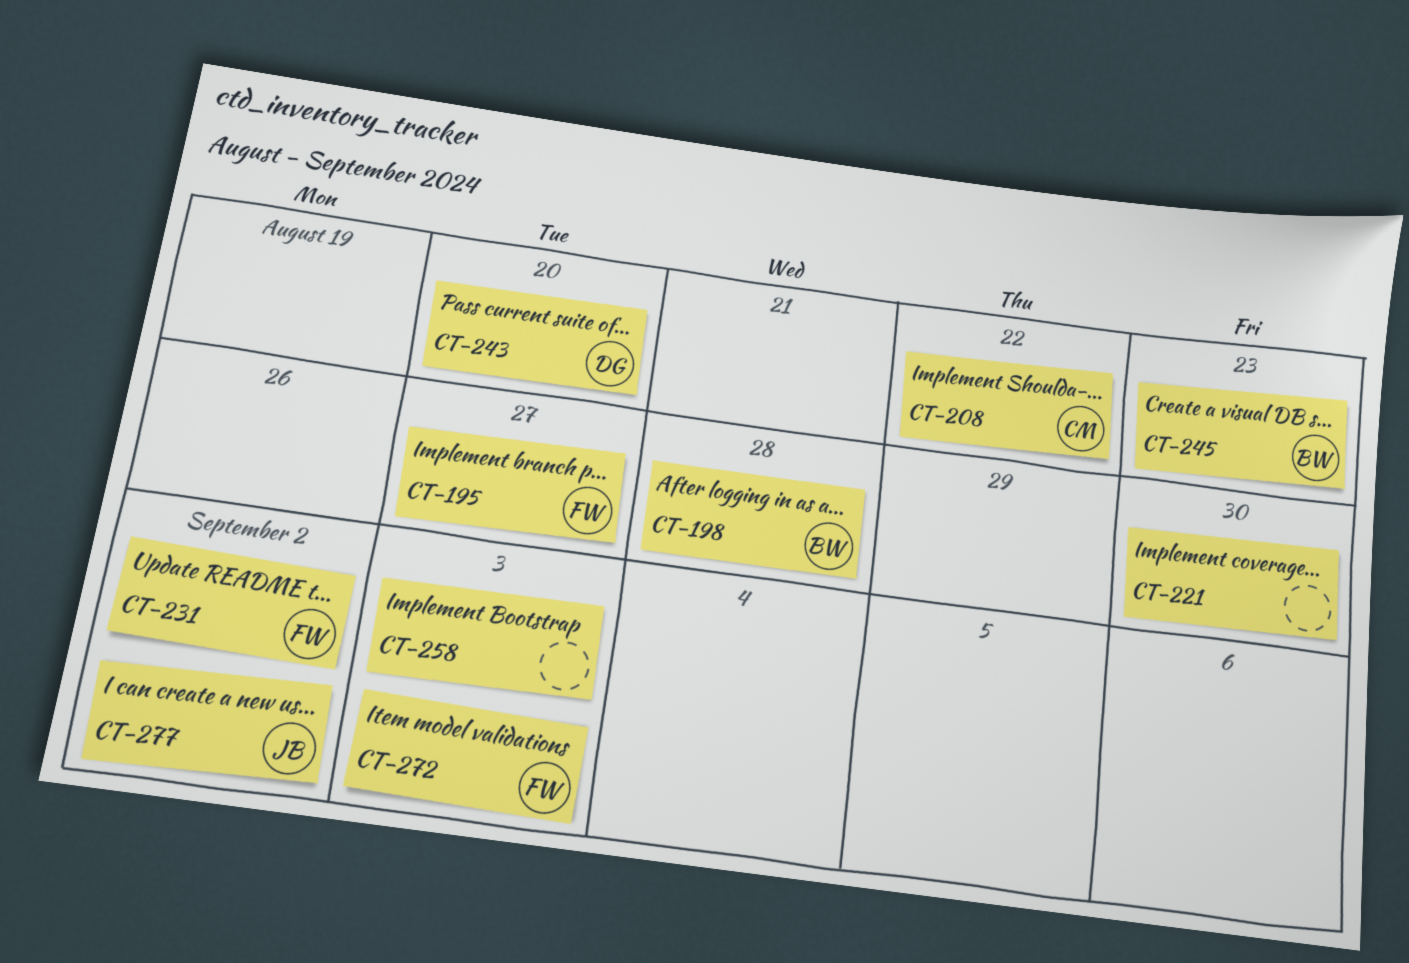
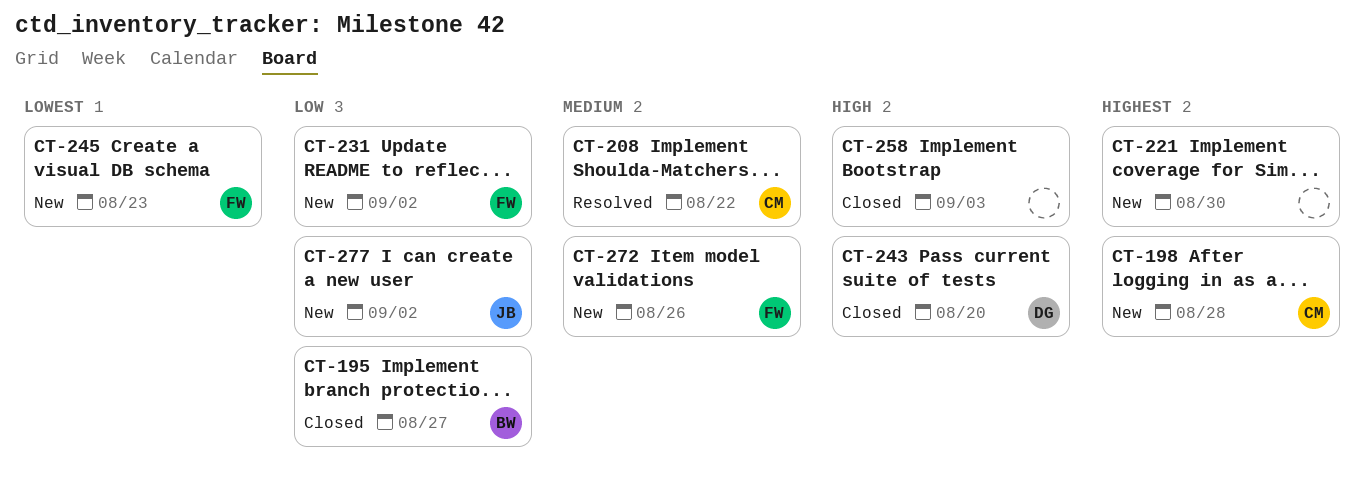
CT-195, owner: FW -> BW
CT-198, owner: BW -> CM
CT-245, owner: BW -> FW
CT-272, due: Sep 3 -> Aug 26

